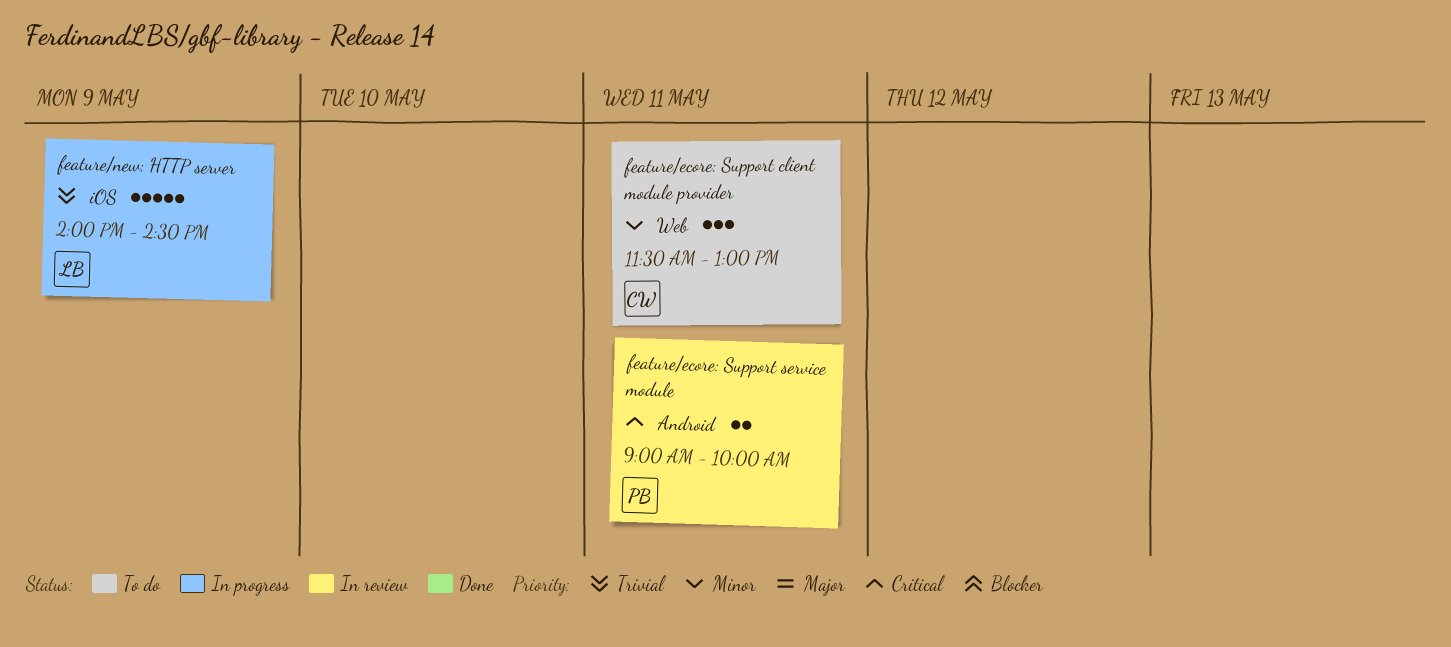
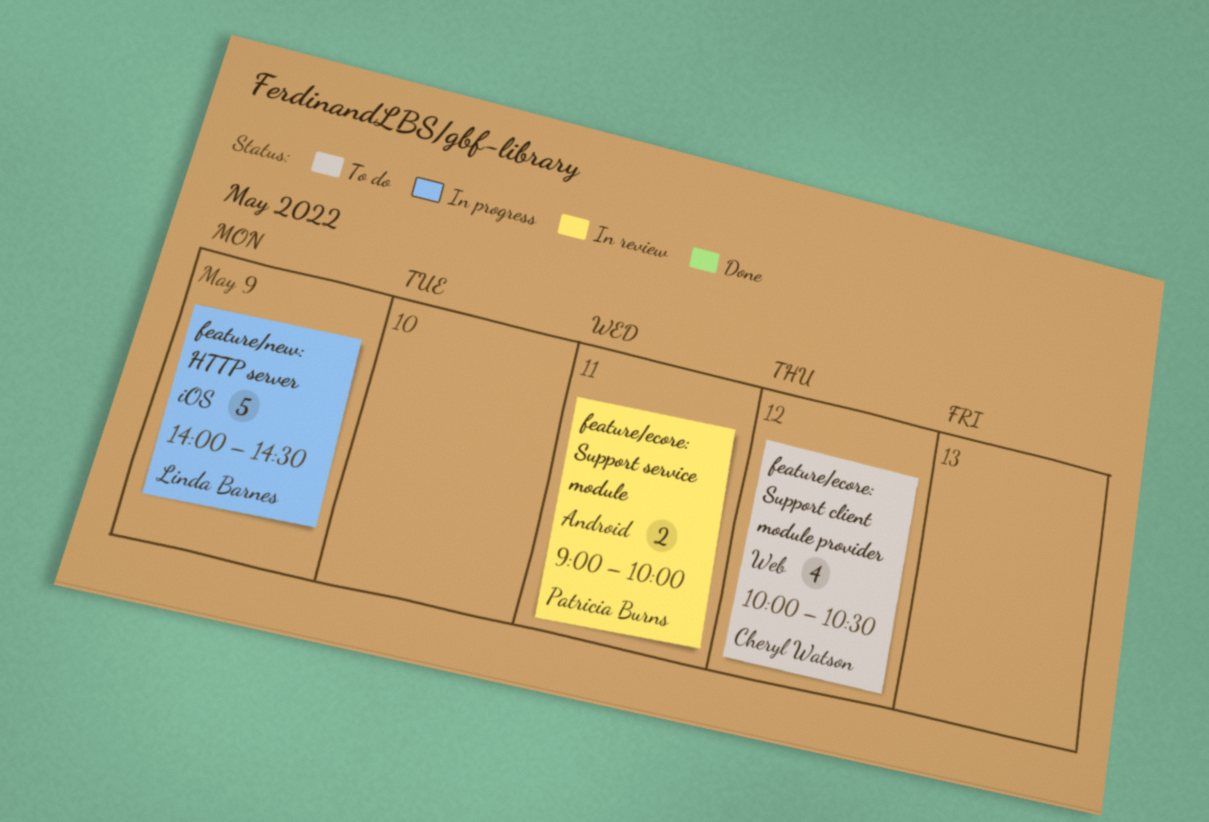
feature/ecore: Support client module provider, estimate: 3 -> 4
feature/ecore: Support client module provider, day: May 11 -> May 12
feature/ecore: Support client module provider, begins: 11:30 -> 10:00
feature/ecore: Support client module provider, ends: 13:00 -> 10:30

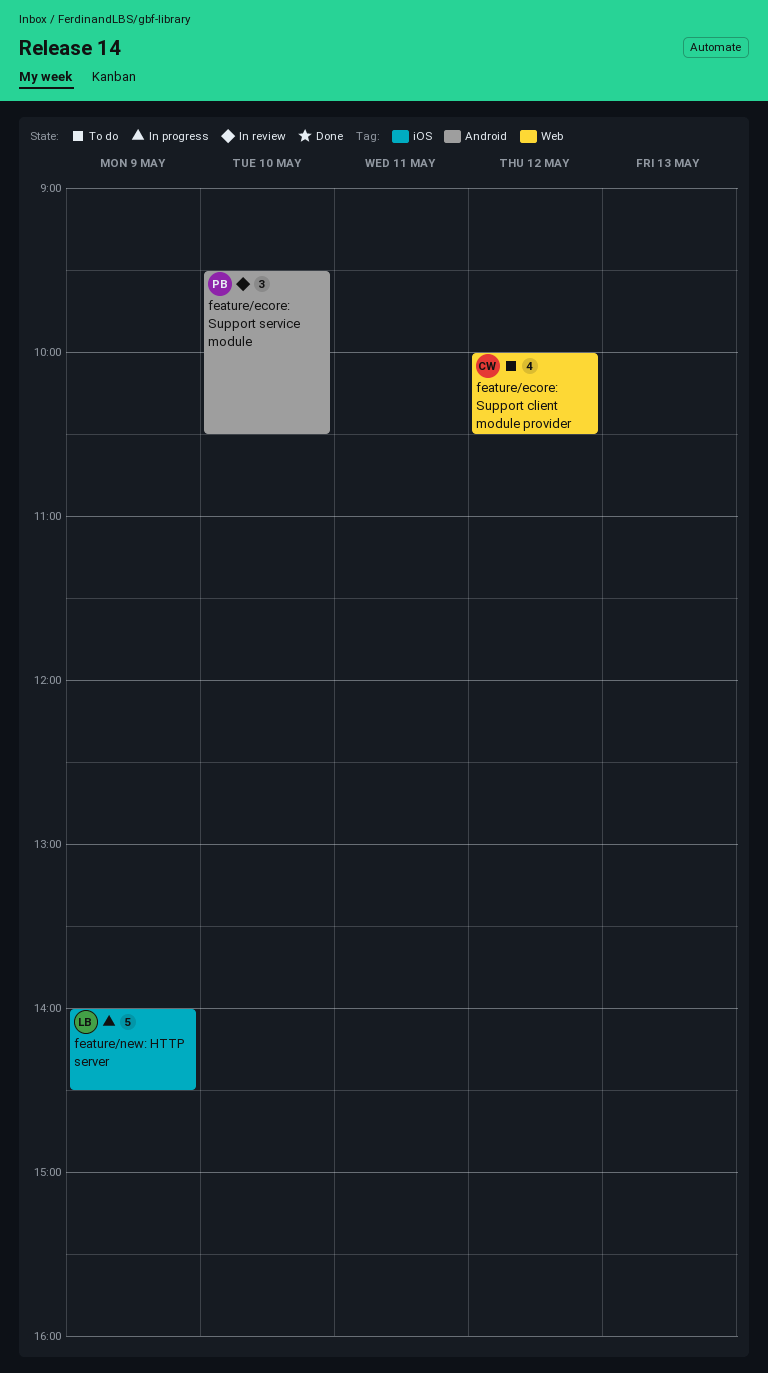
feature/ecore: Support service module, estimate: 2 -> 3
feature/ecore: Support service module, day: May 11 -> May 10
feature/ecore: Support service module, begins: 09:00 -> 09:30
feature/ecore: Support service module, ends: 10:00 -> 10:30

